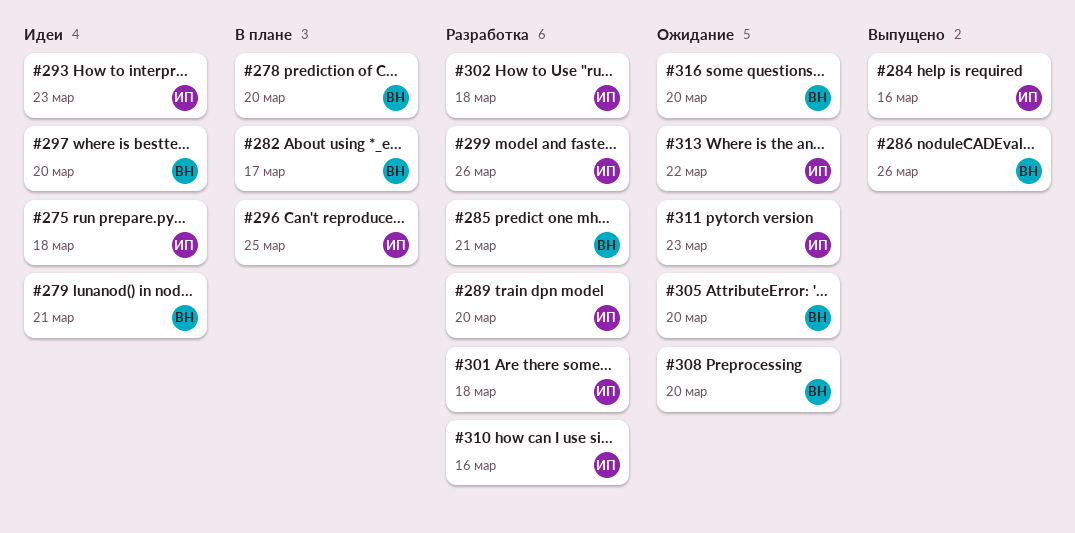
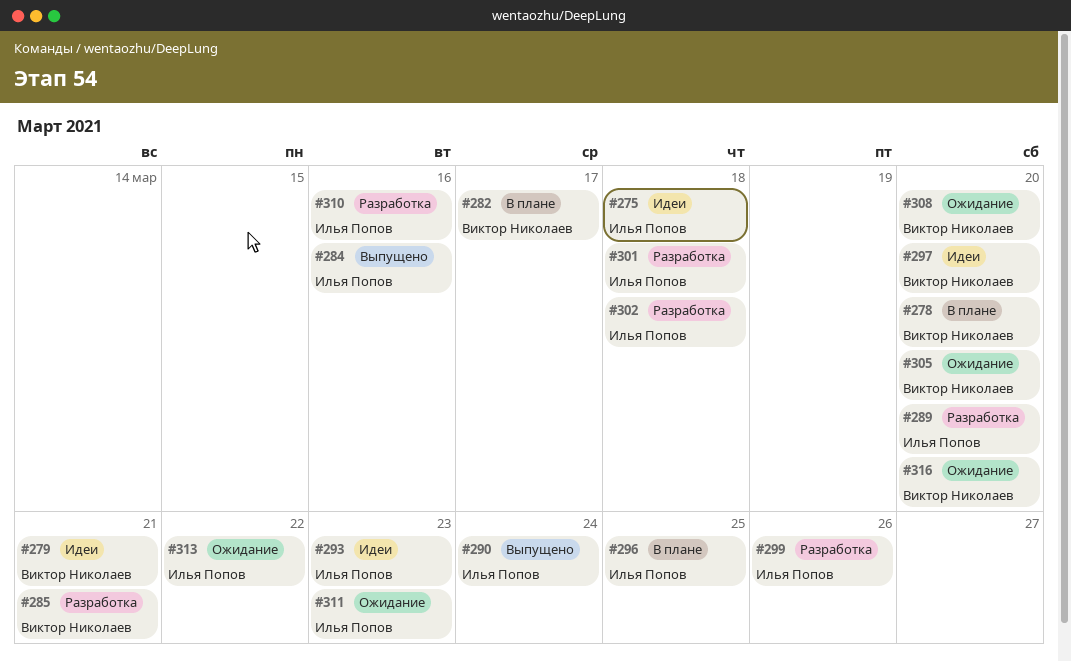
#286: present -> none
#290: none -> present

